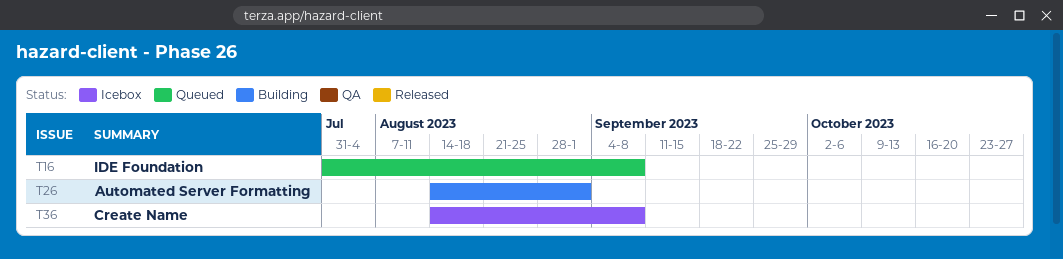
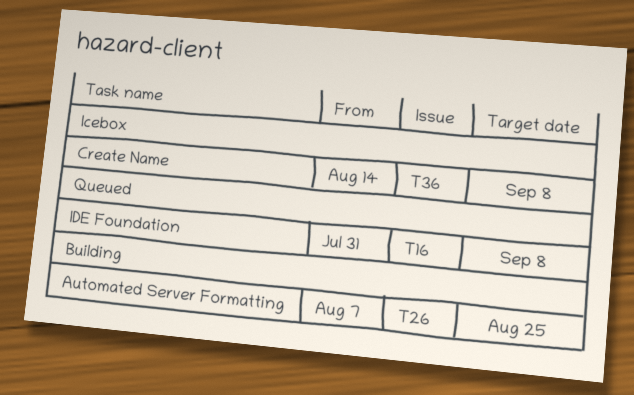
T26, start: Aug 14 -> Aug 7
T26, due: Sep 1 -> Aug 25

